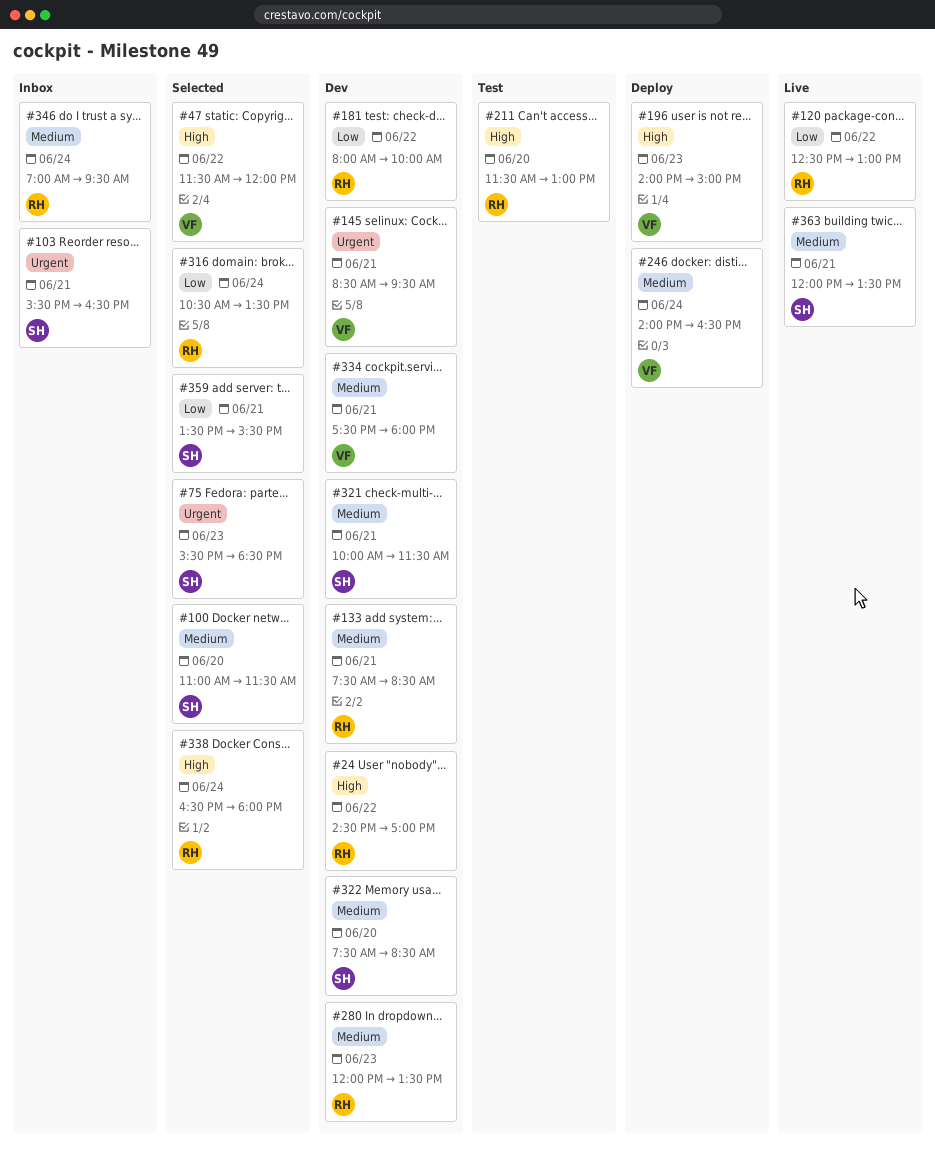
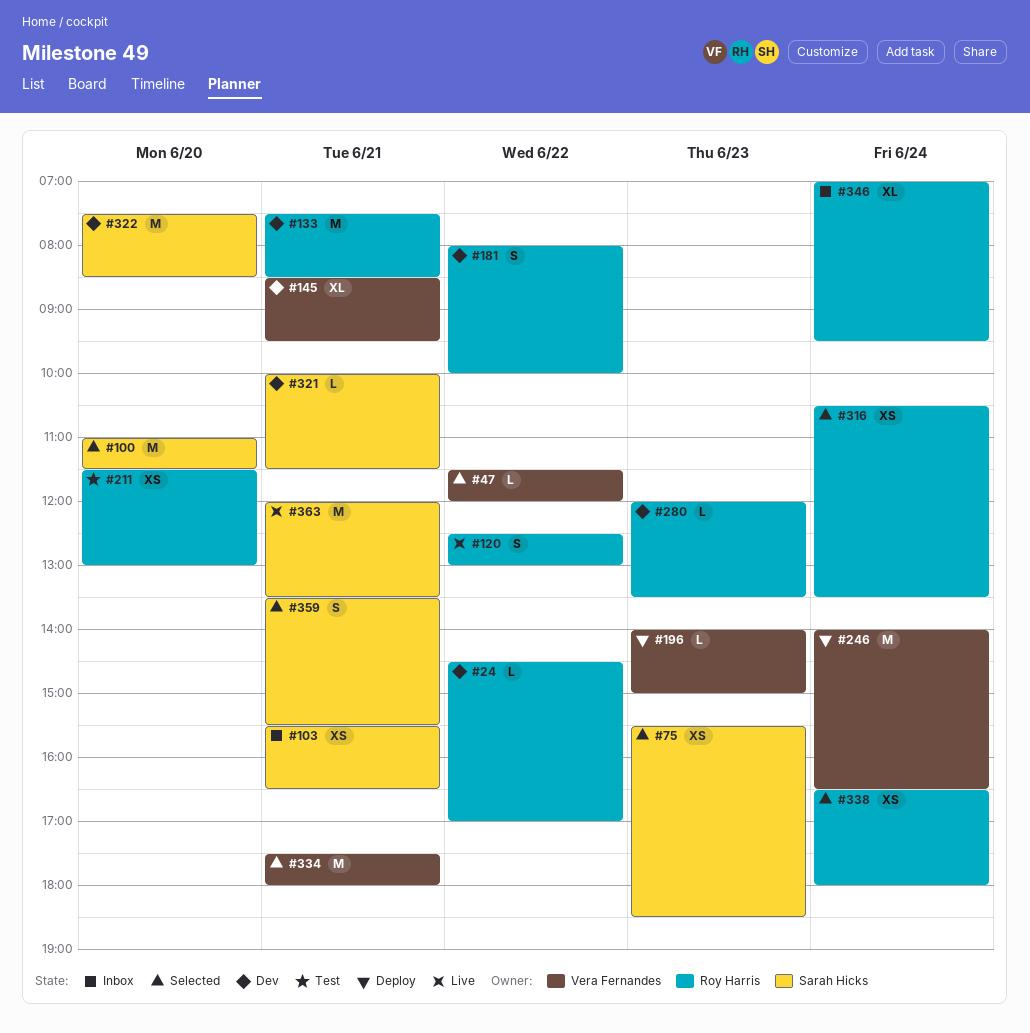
#334, status: Dev -> Selected

